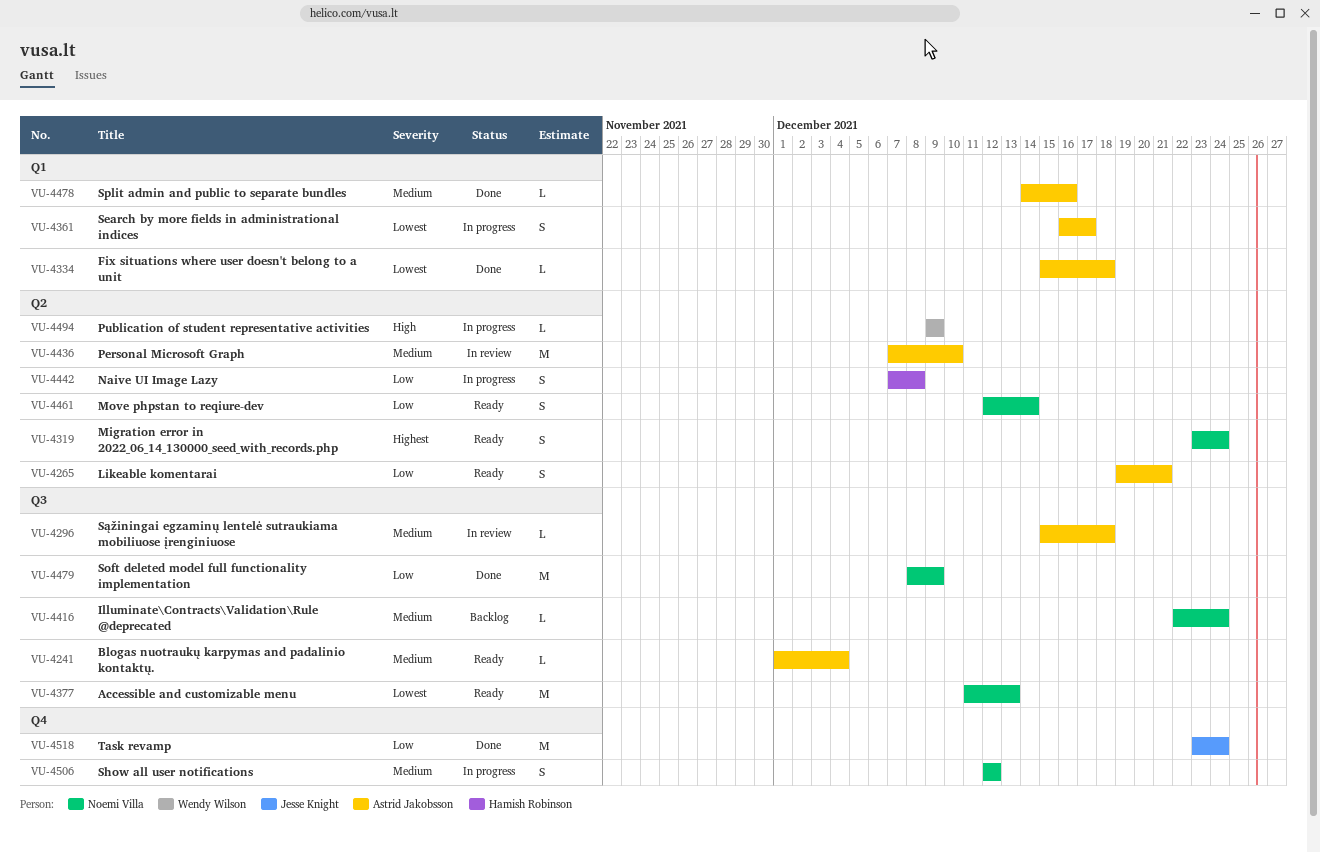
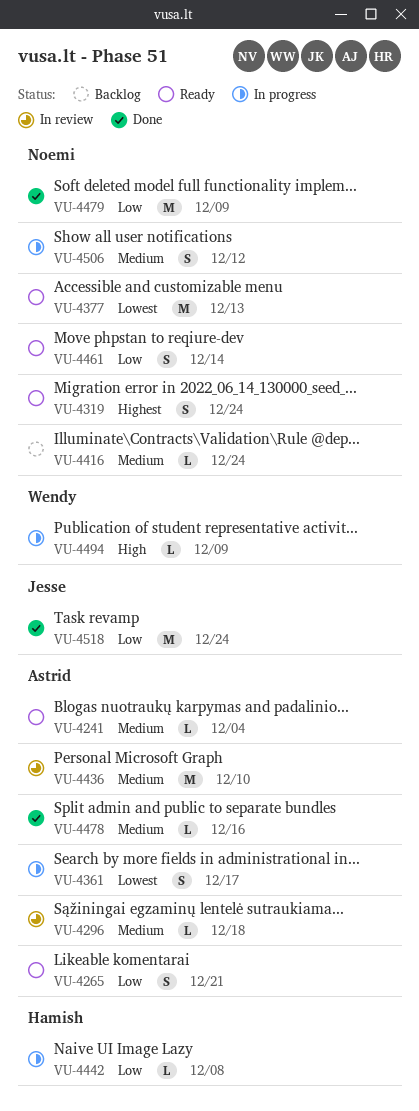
VU-4334: present -> none
VU-4442, estimate: S -> L

